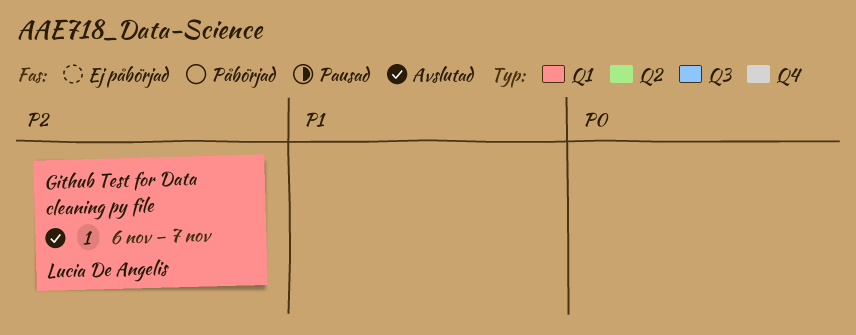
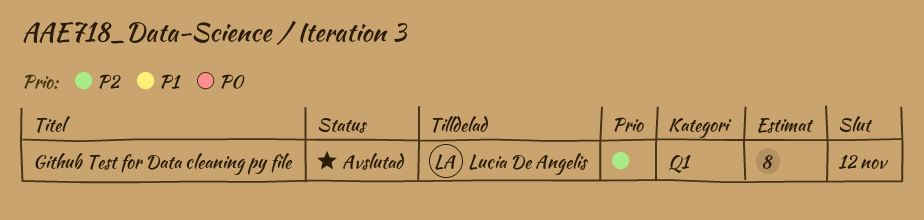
Github Test for Data cleaning py file, estimate: 1 -> 8
Github Test for Data cleaning py file, due: Nov 7 -> Nov 12

